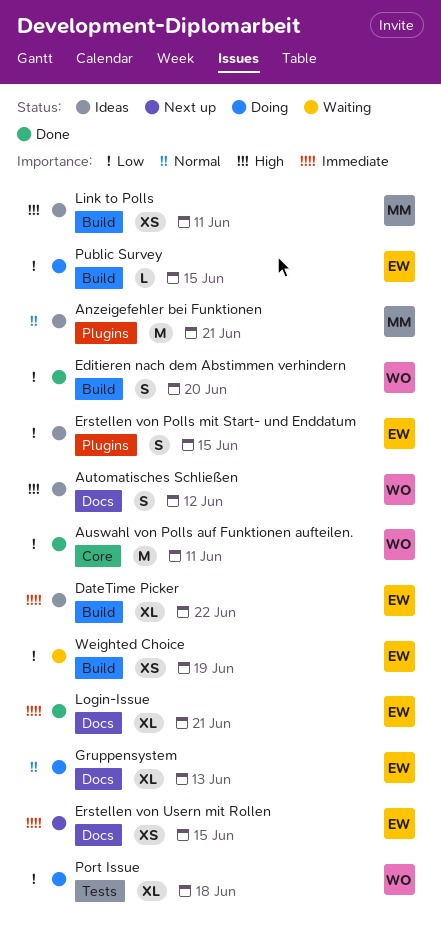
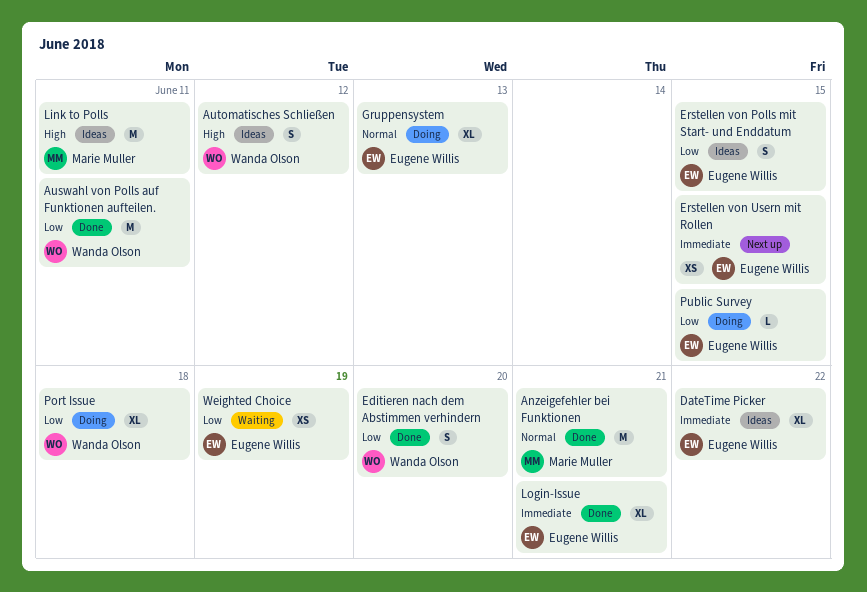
Anzeigefehler bei Funktionen, status: Ideas -> Done
Link to Polls, estimate: XS -> M

